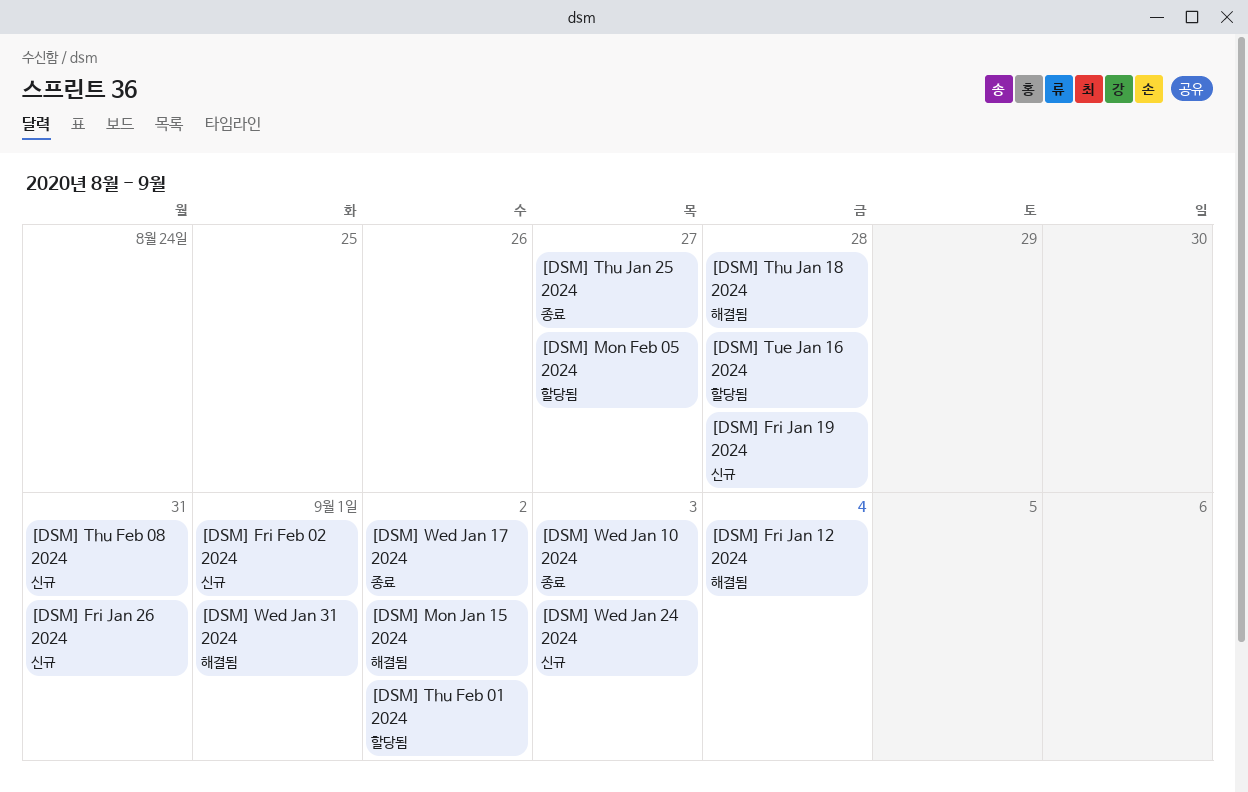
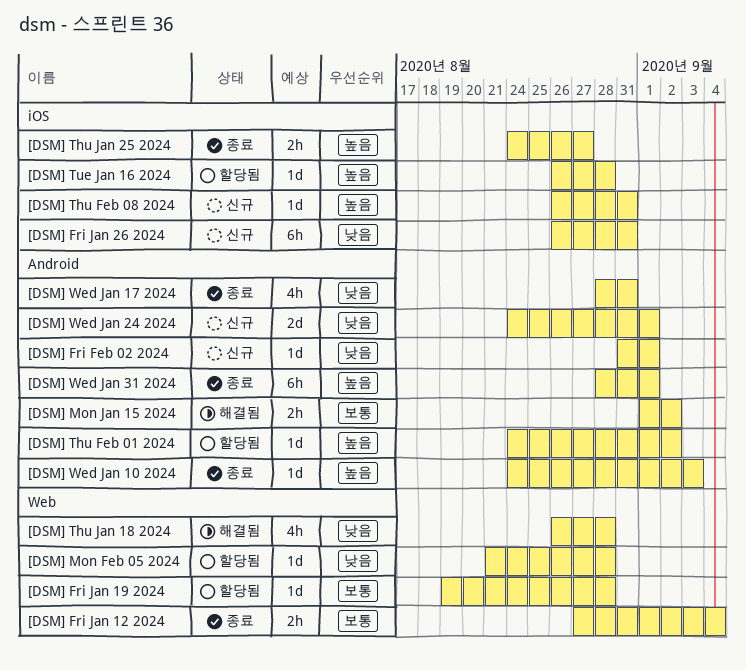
[DSM] Fri Jan 12 2024, status: 해결됨 -> 종료
[DSM] Fri Jan 19 2024, status: 신규 -> 할당됨
[DSM] Mon Feb 05 2024, due: Aug 27 -> Aug 28
[DSM] Wed Jan 17 2024, due: Sep 2 -> Aug 31
[DSM] Wed Jan 24 2024, due: Sep 3 -> Sep 1
[DSM] Wed Jan 31 2024, status: 해결됨 -> 종료

